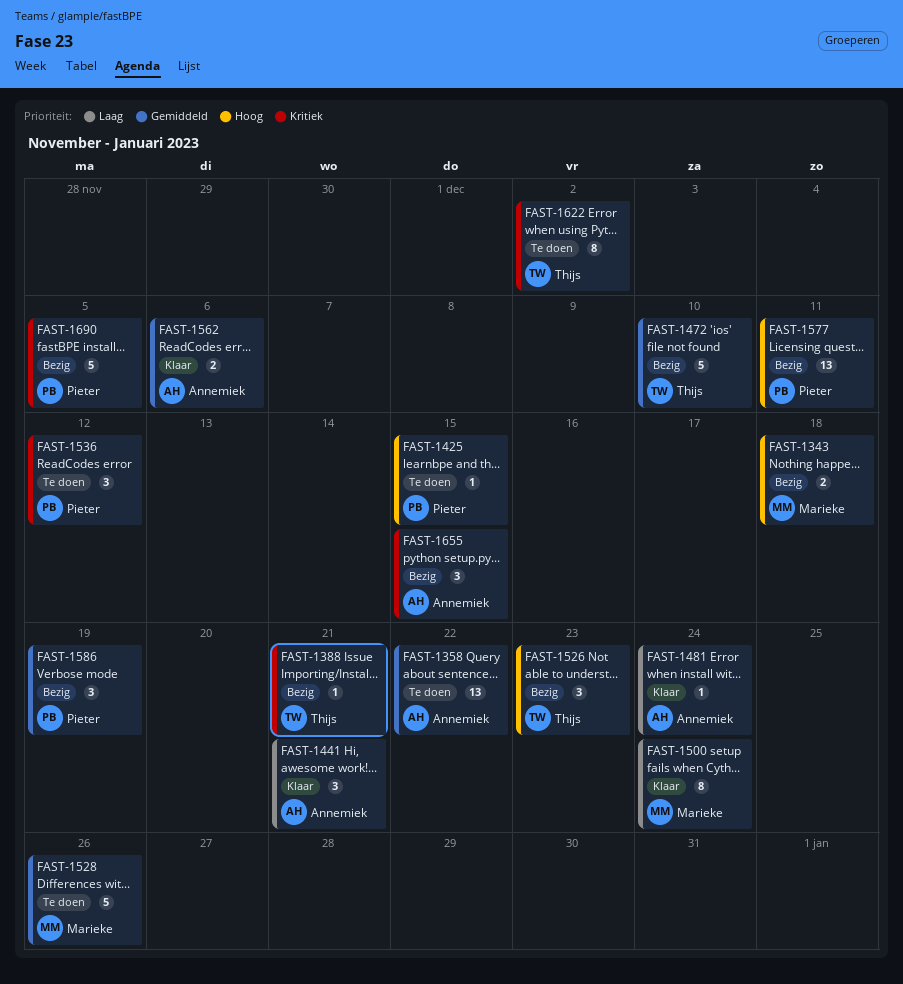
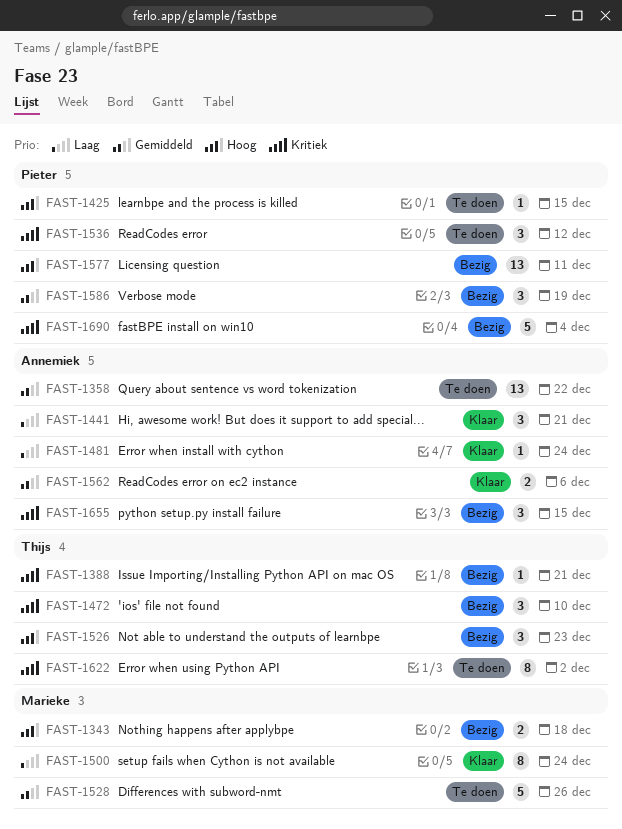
FAST-1472, priority: Gemiddeld -> Kritiek
FAST-1472, estimate: 5 -> 3
FAST-1690, due: Dec 5 -> Dec 4

